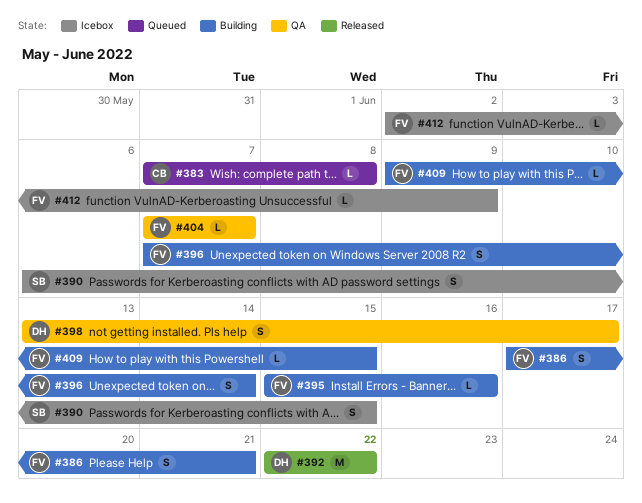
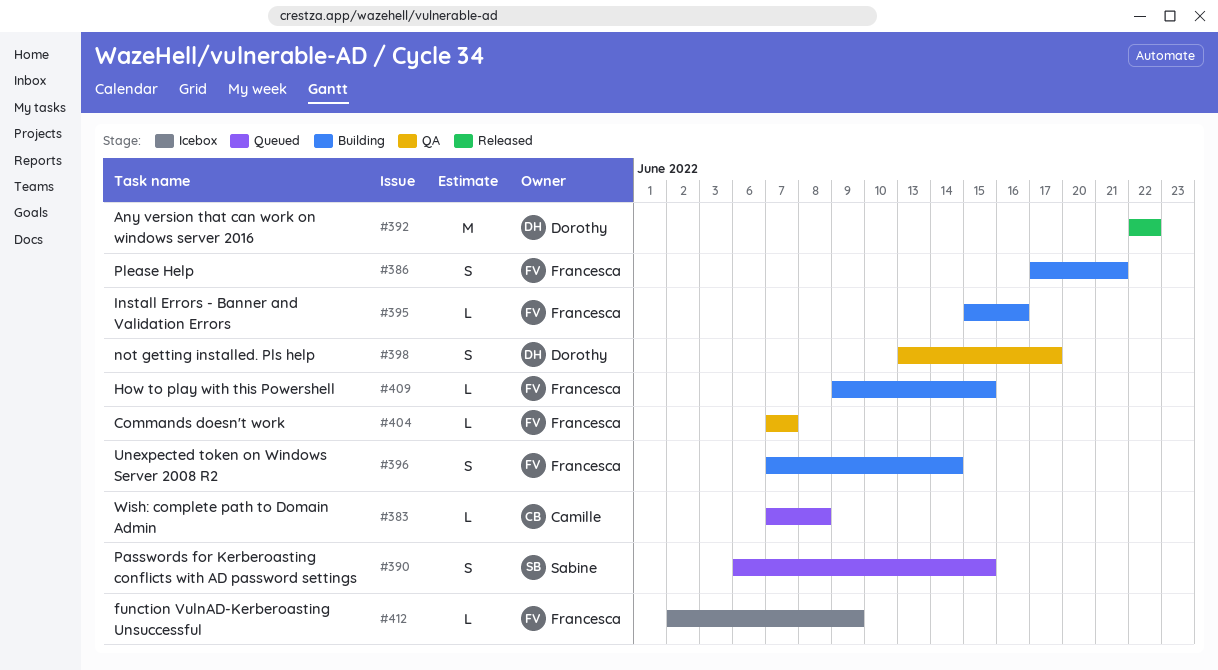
#390, status: Icebox -> Queued

